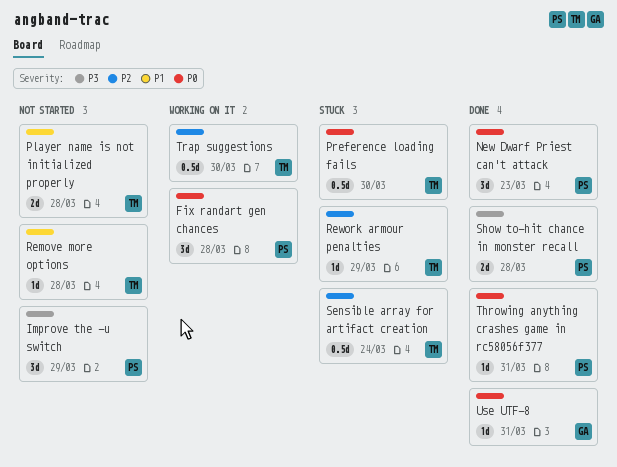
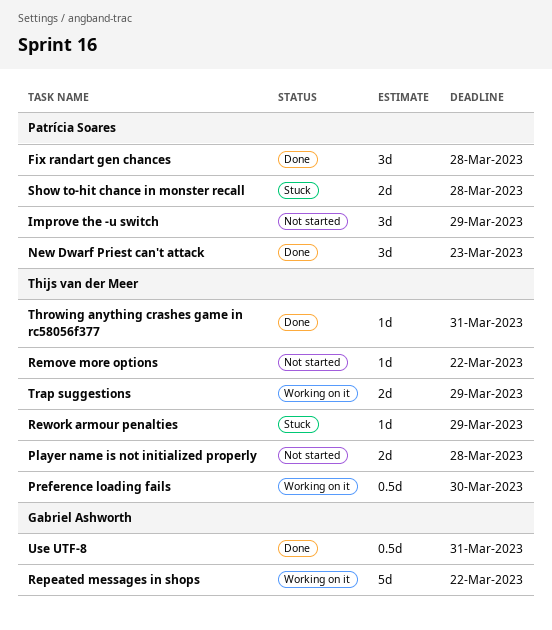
Fix randart gen chances, status: Working on it -> Done
Preference loading fails, status: Stuck -> Working on it
Remove more options, due: Mar 28 -> Mar 22
Repeated messages in shops: none -> present
Sensible array for artifact creation: present -> none
Show to-hit chance in monster recall, status: Done -> Stuck
Throwing anything crashes game in rc58056f377, owner: Patrícia Soares -> Thijs van der Meer
Trap suggestions, estimate: 0.5d -> 2d
Trap suggestions, due: Mar 30 -> Mar 29
Use UTF-8, estimate: 1d -> 0.5d

